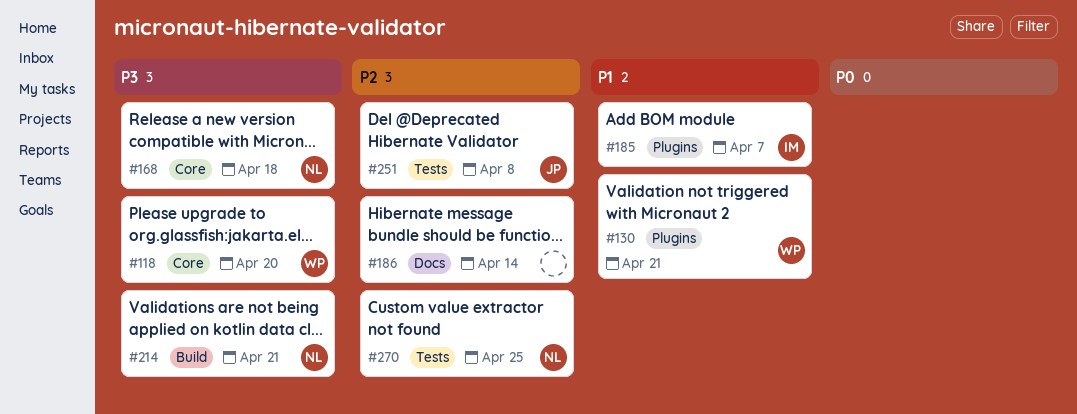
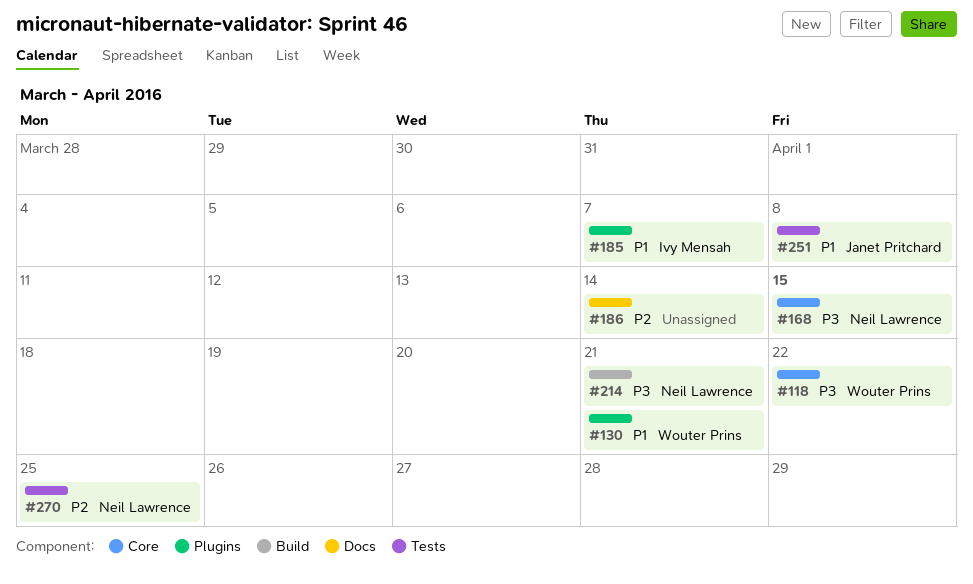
#118, due: Apr 20 -> Apr 22
#168, due: Apr 18 -> Apr 15
#251, priority: P2 -> P1

